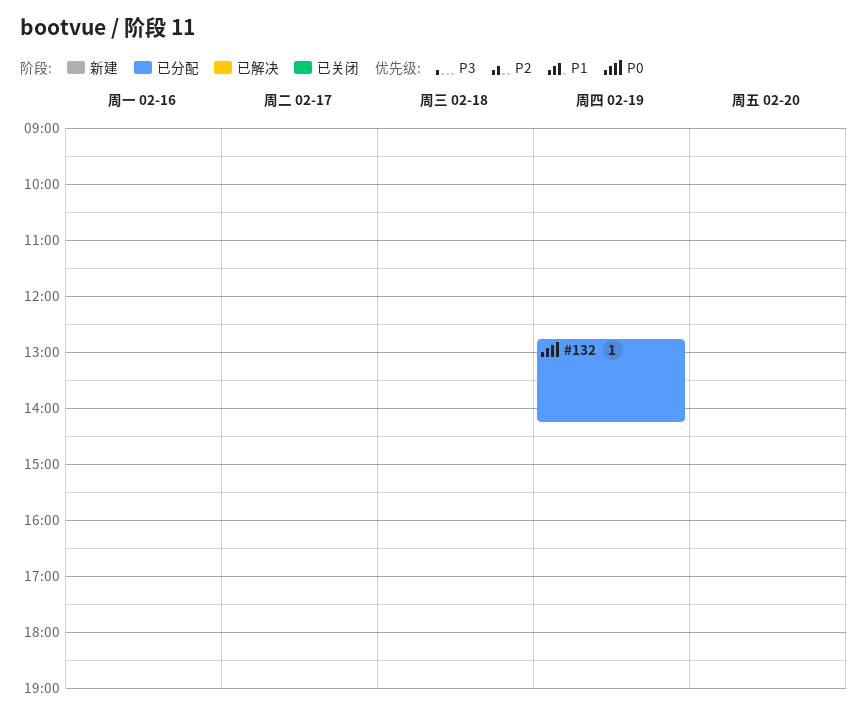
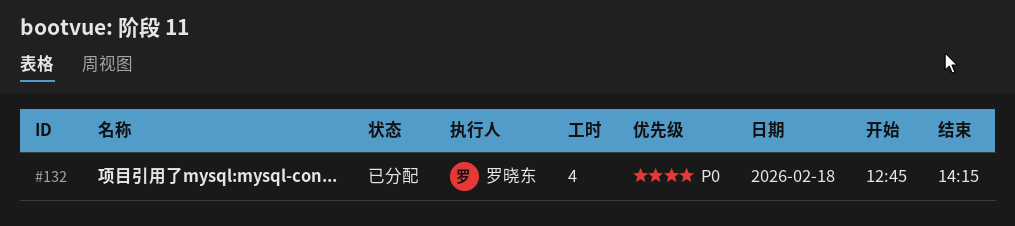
#132, estimate: 1 -> 4
#132, day: Feb 19 -> Feb 18

